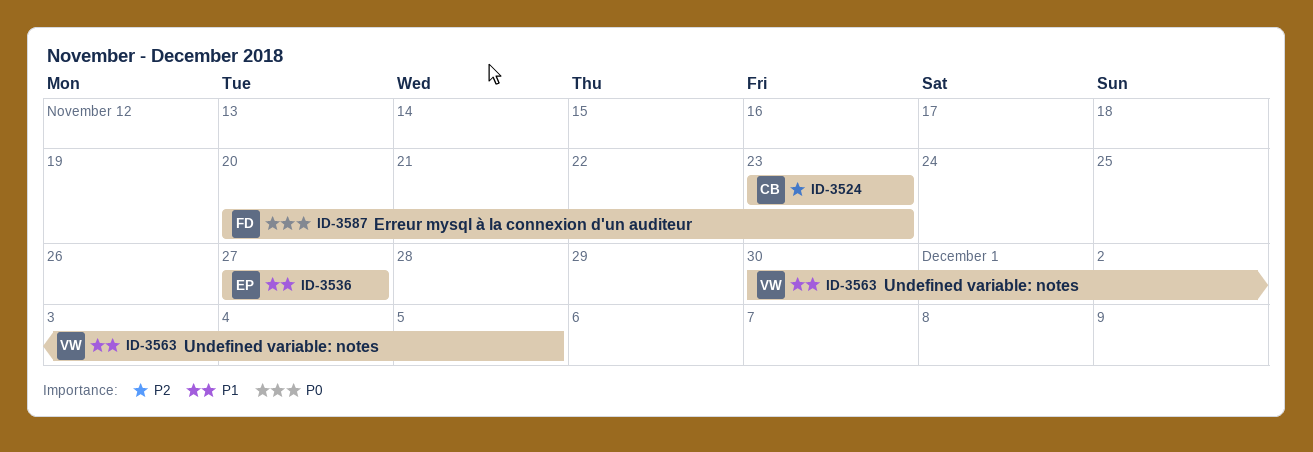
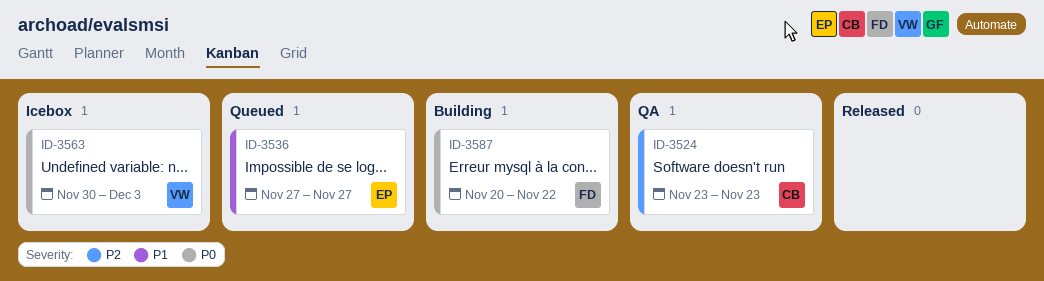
ID-3563, priority: P1 -> P0
ID-3563, due: Dec 5 -> Dec 3
ID-3587, due: Nov 23 -> Nov 22

